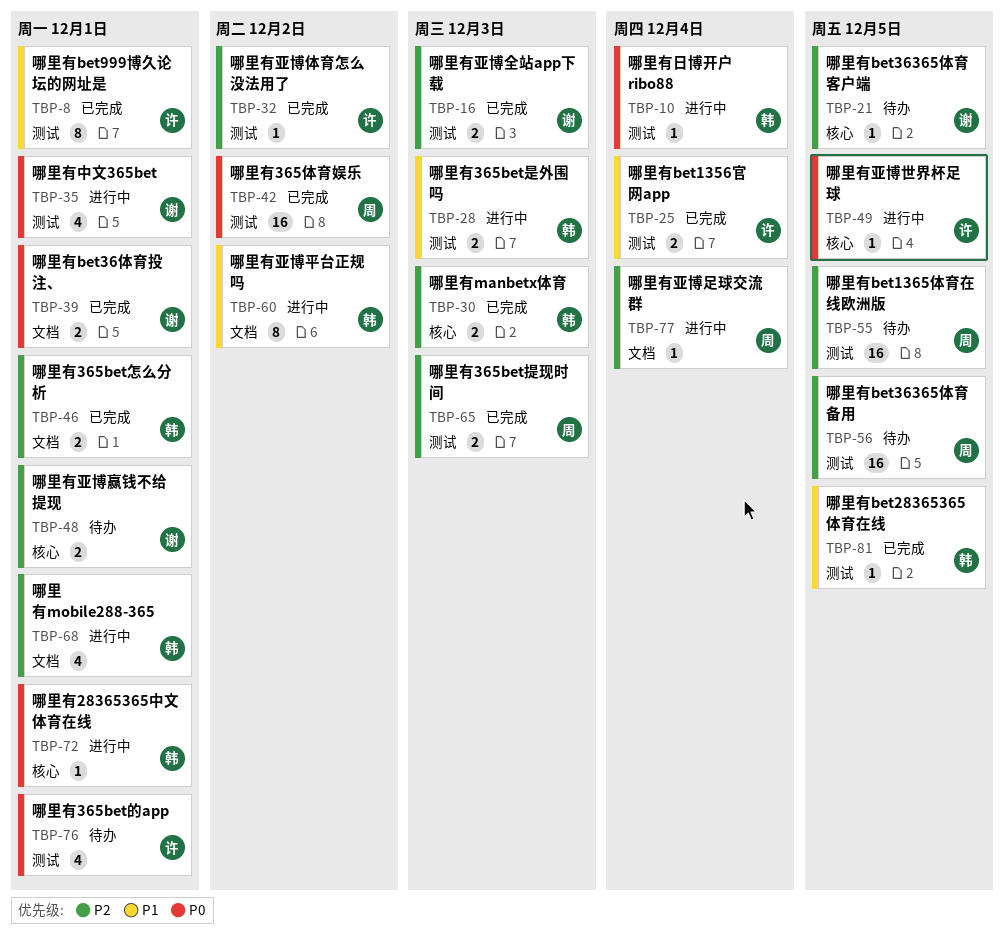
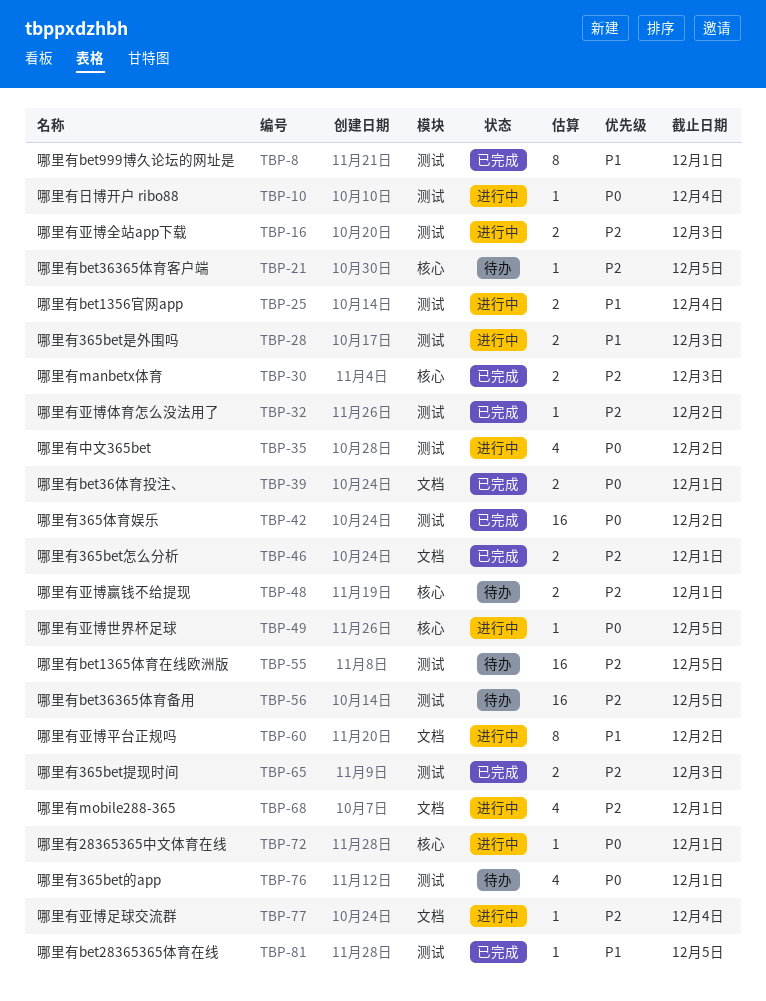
TBP-16, status: 已完成 -> 进行中
TBP-25, status: 已完成 -> 进行中
TBP-35, due: Dec 1 -> Dec 2

